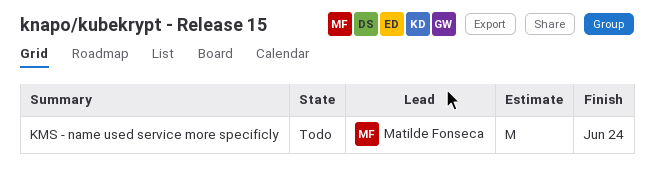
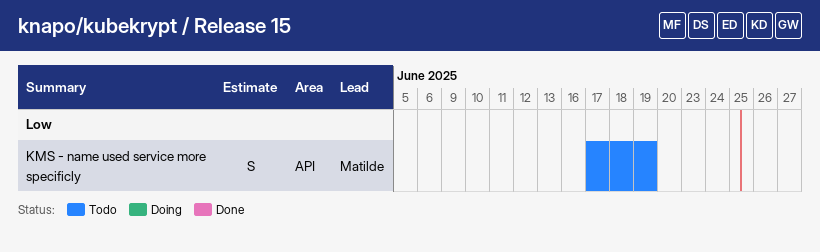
KMS - name used service more specificly, estimate: M -> S
KMS - name used service more specificly, due: Jun 24 -> Jun 19

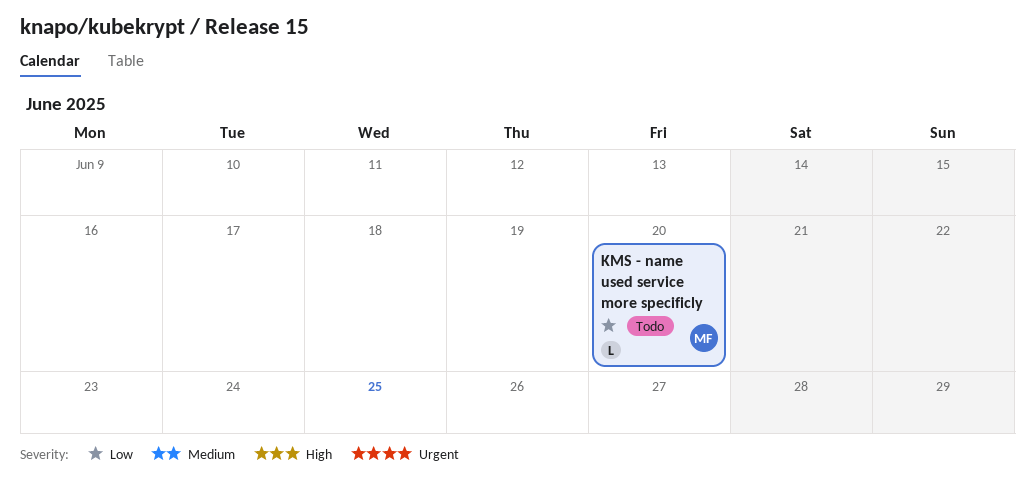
KMS - name used service more specificly, estimate: S -> L
KMS - name used service more specificly, due: Jun 19 -> Jun 20

